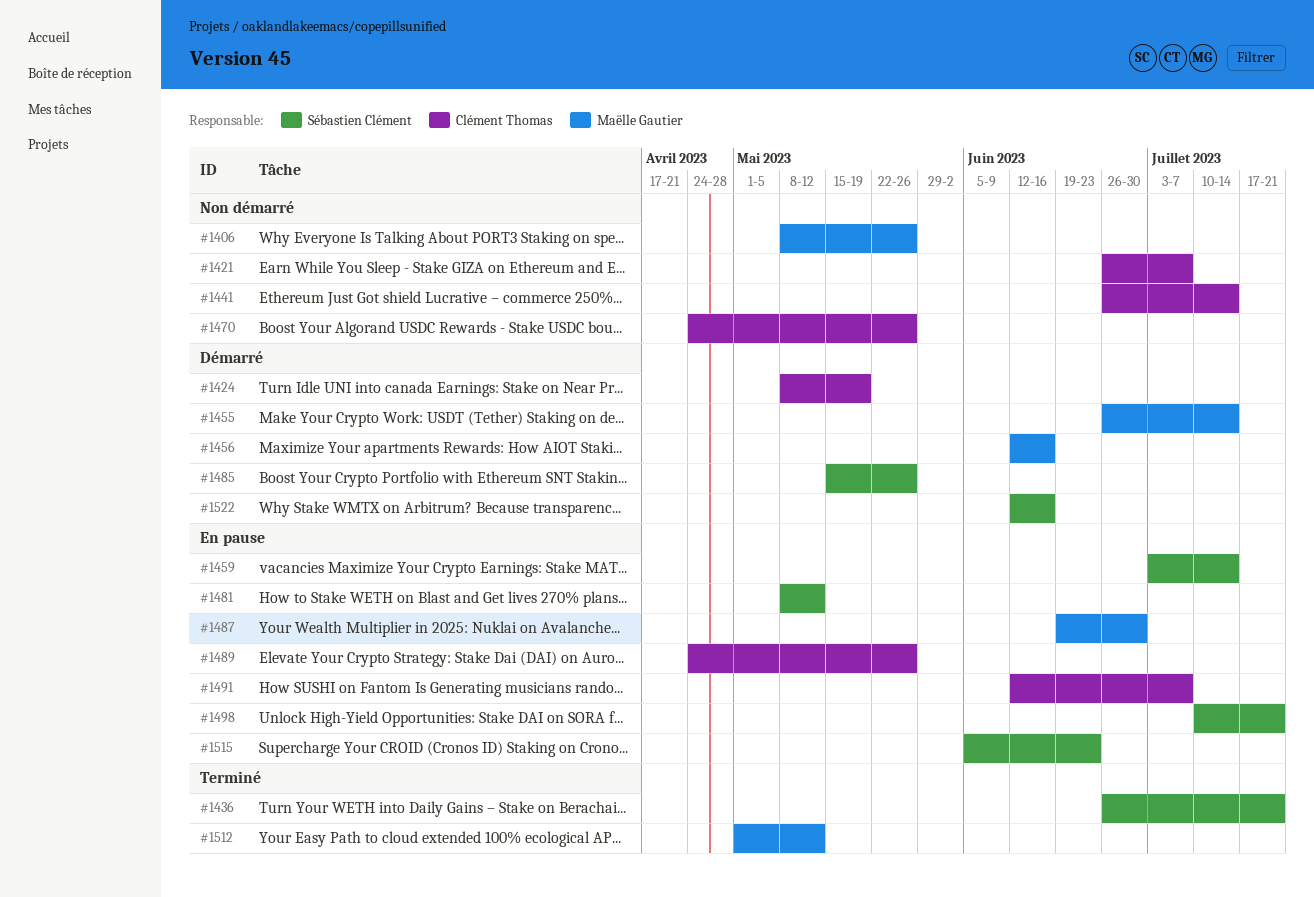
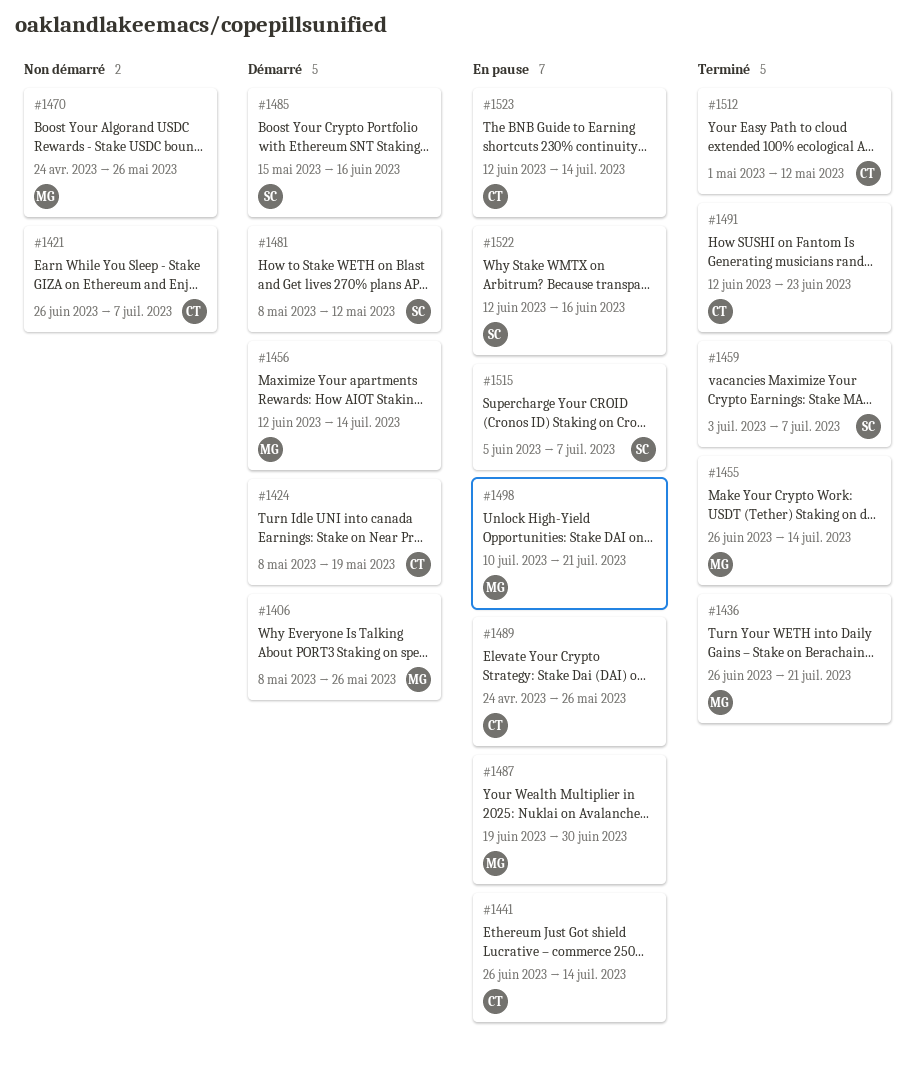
#1406, status: Non démarré -> Démarré
#1436, owner: Sébastien Clément -> Maëlle Gautier
#1441, status: Non démarré -> En pause
#1455, status: Démarré -> Terminé
#1456, due: Jun 16 -> Jul 14
#1459, status: En pause -> Terminé
#1459, due: Jul 14 -> Jul 7
#1470, owner: Clément Thomas -> Maëlle Gautier
#1481, status: En pause -> Démarré
#1485, due: May 26 -> Jun 16
#1491, status: En pause -> Terminé
#1491, due: Jul 7 -> Jun 23
#1498, owner: Sébastien Clément -> Maëlle Gautier
#1512, owner: Maëlle Gautier -> Clément Thomas
#1515, due: Jun 23 -> Jul 7
#1522, status: Démarré -> En pause
#1523: none -> present

